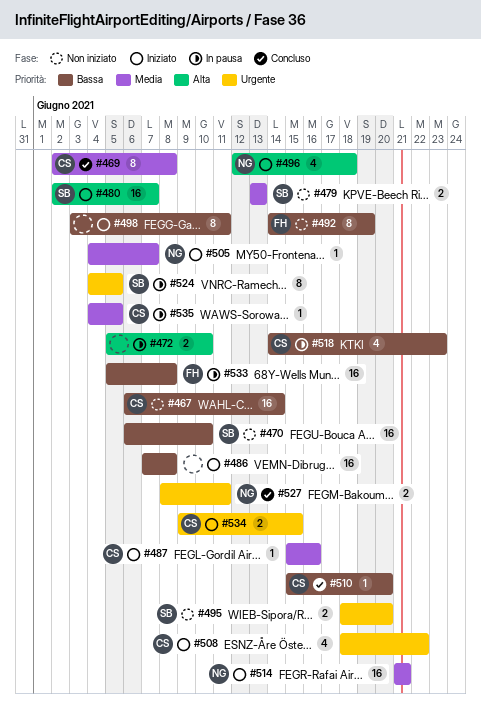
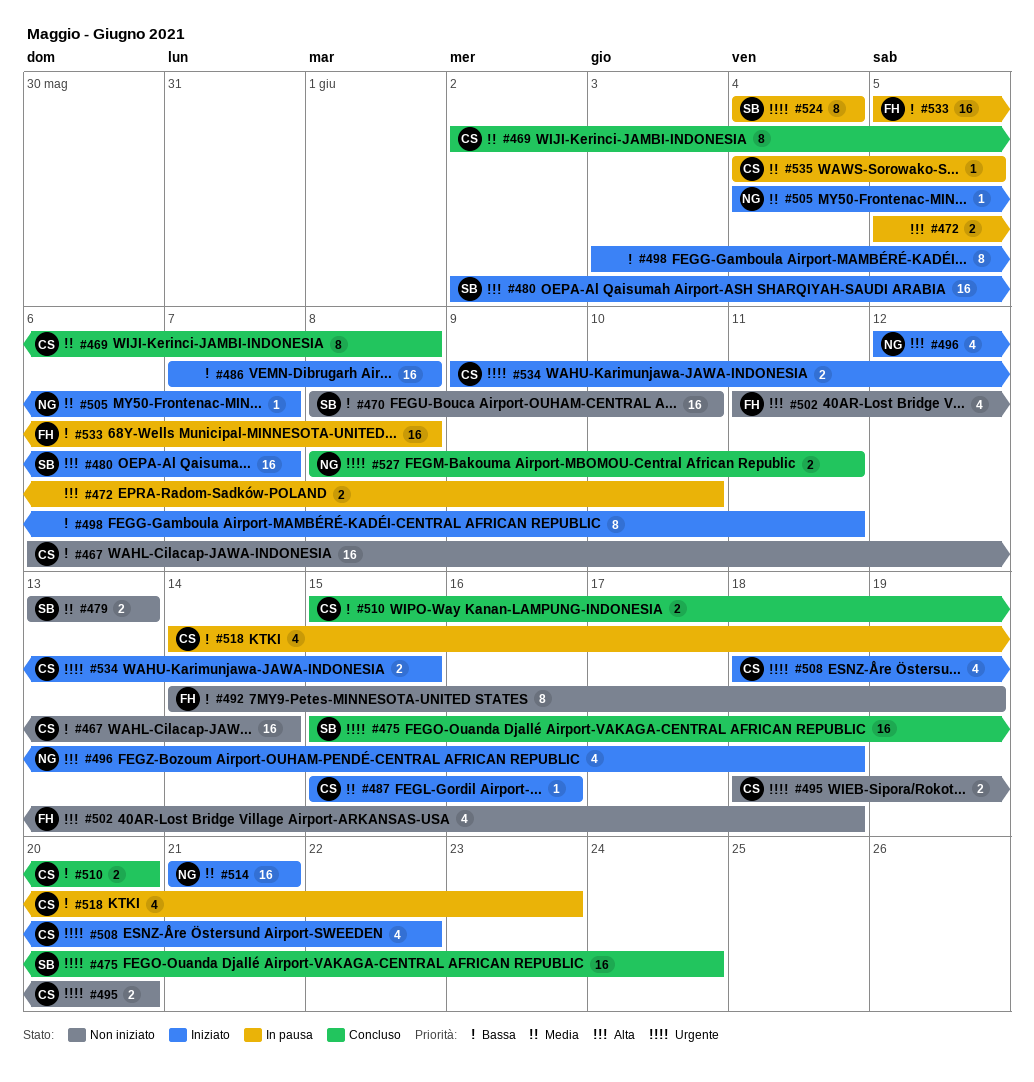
#470, start: Jun 6 -> Jun 8
#475: none -> present
#495, owner: SB -> CS
#502: none -> present
#510, estimate: 1 -> 2
#524, due: Jun 5 -> Jun 4

